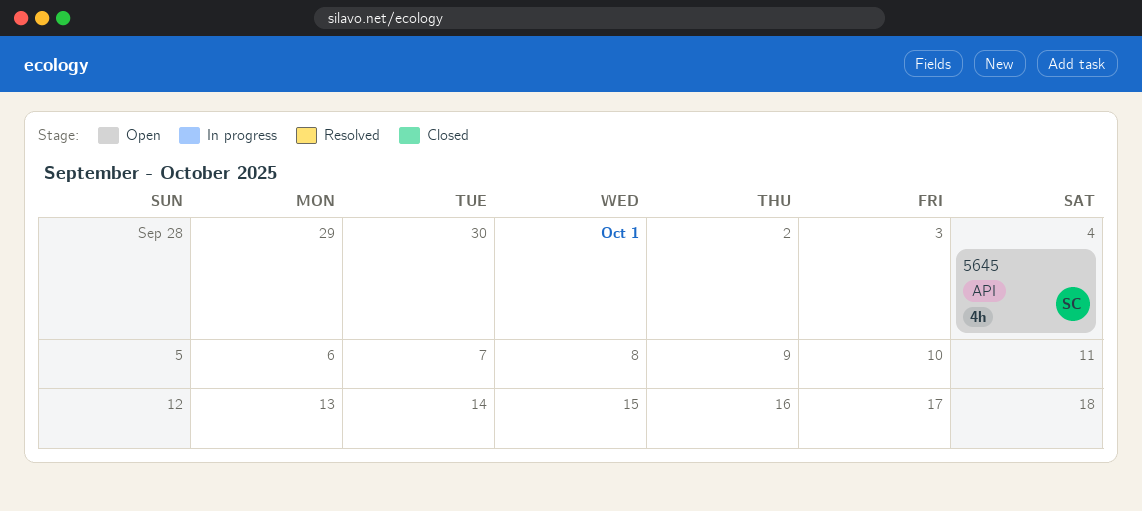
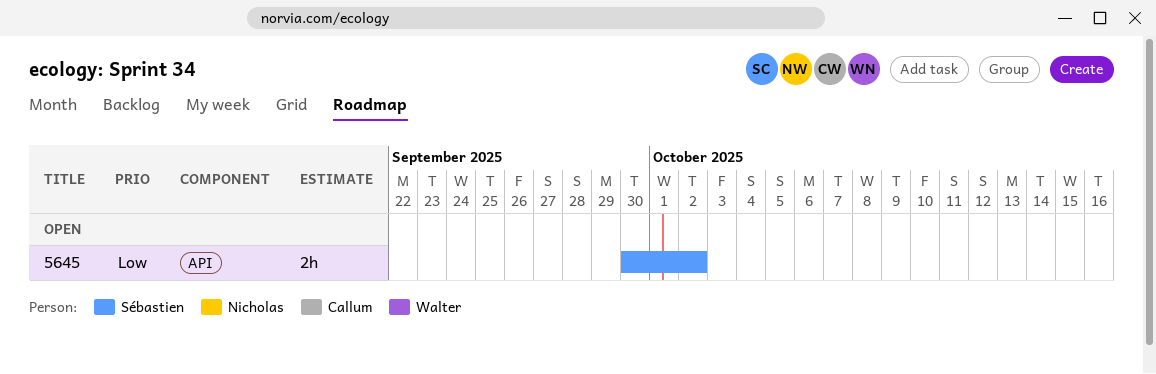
5645, estimate: 4h -> 2h
5645, due: Oct 4 -> Oct 2

